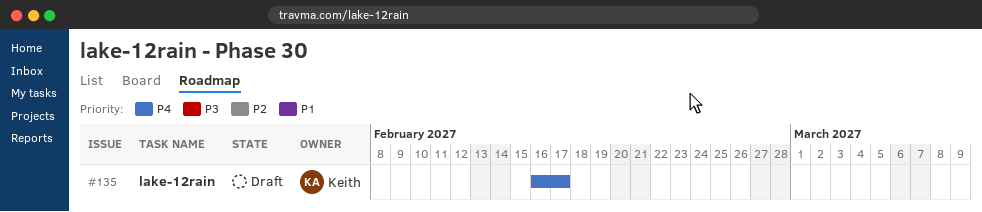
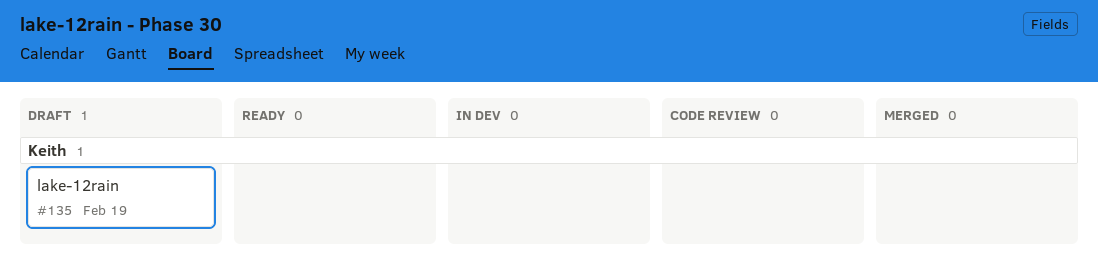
#135, due: Feb 17 -> Feb 19

